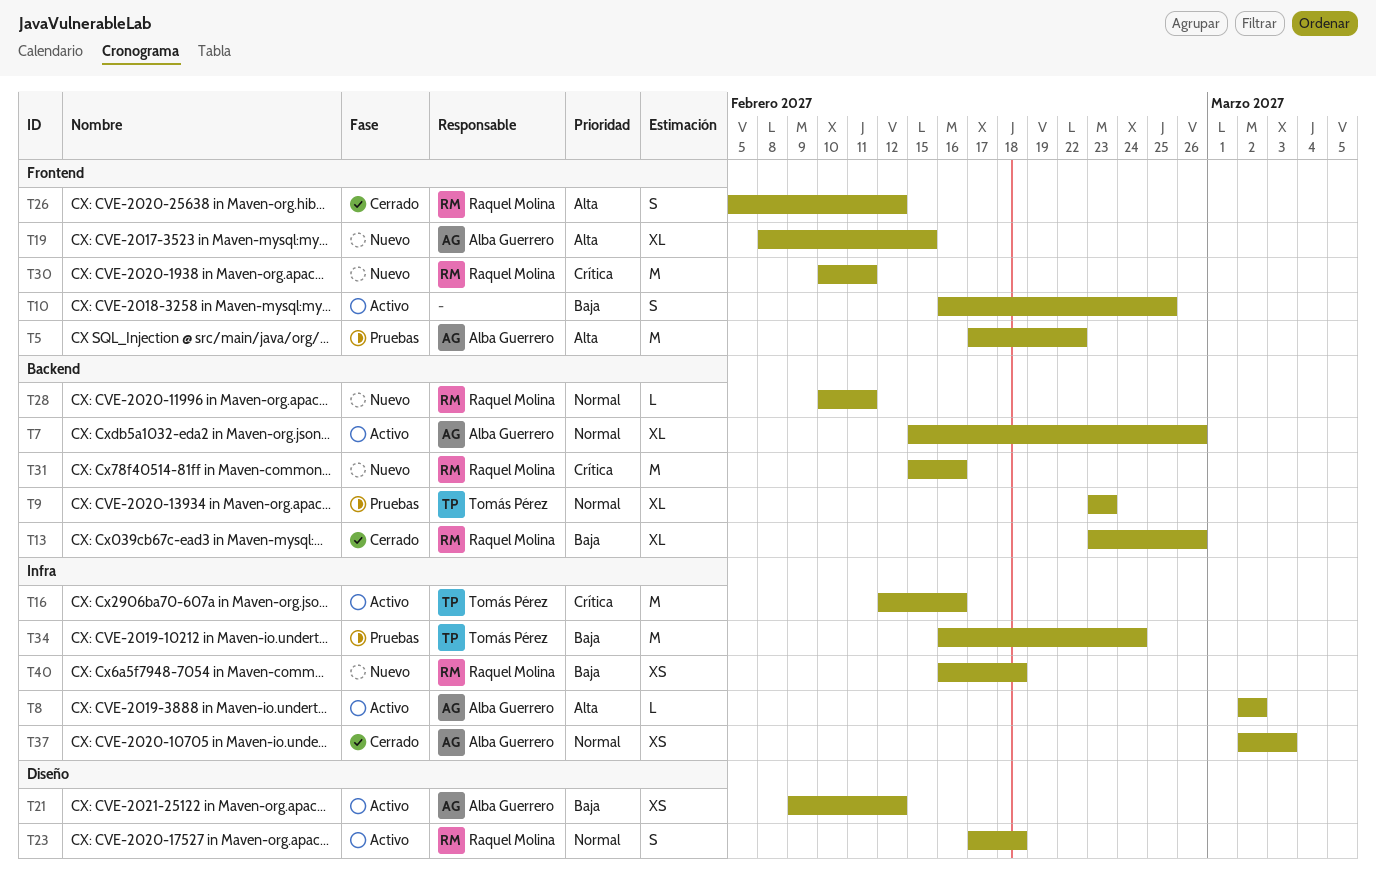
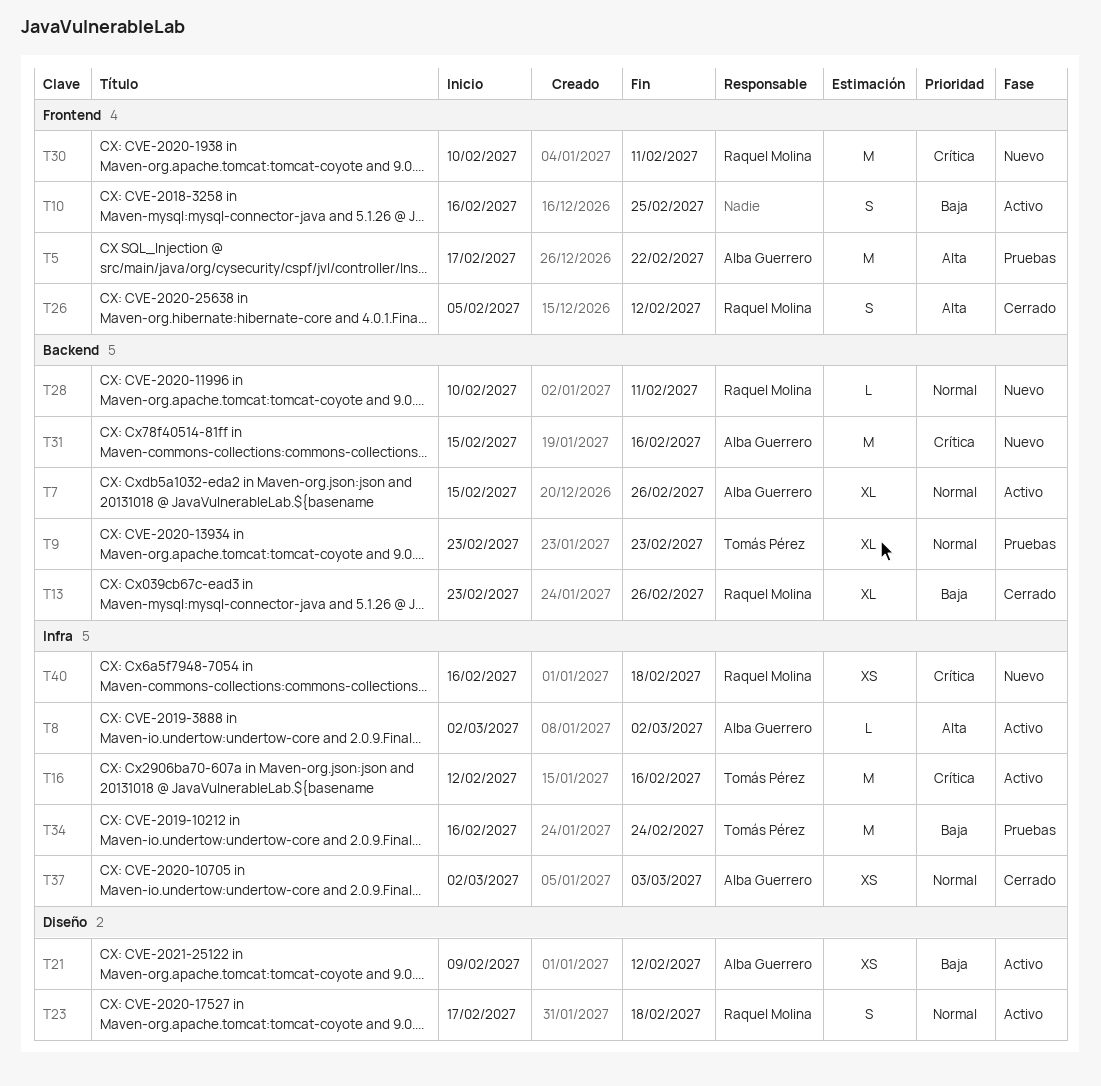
T19: present -> none
T31, owner: Raquel Molina -> Alba Guerrero
T40, priority: Baja -> Crítica

